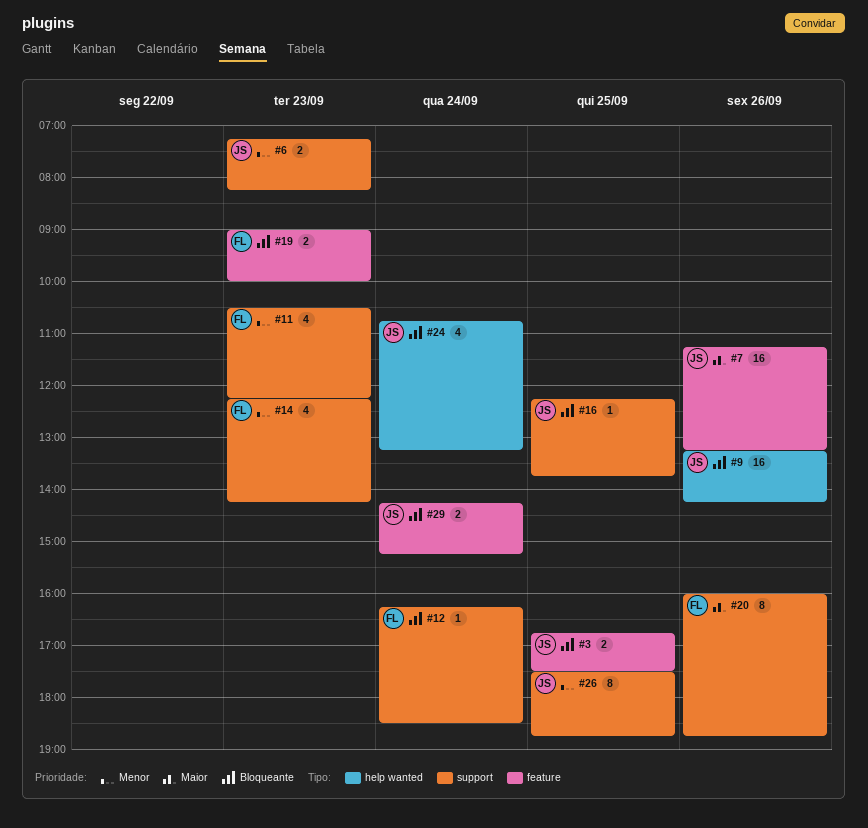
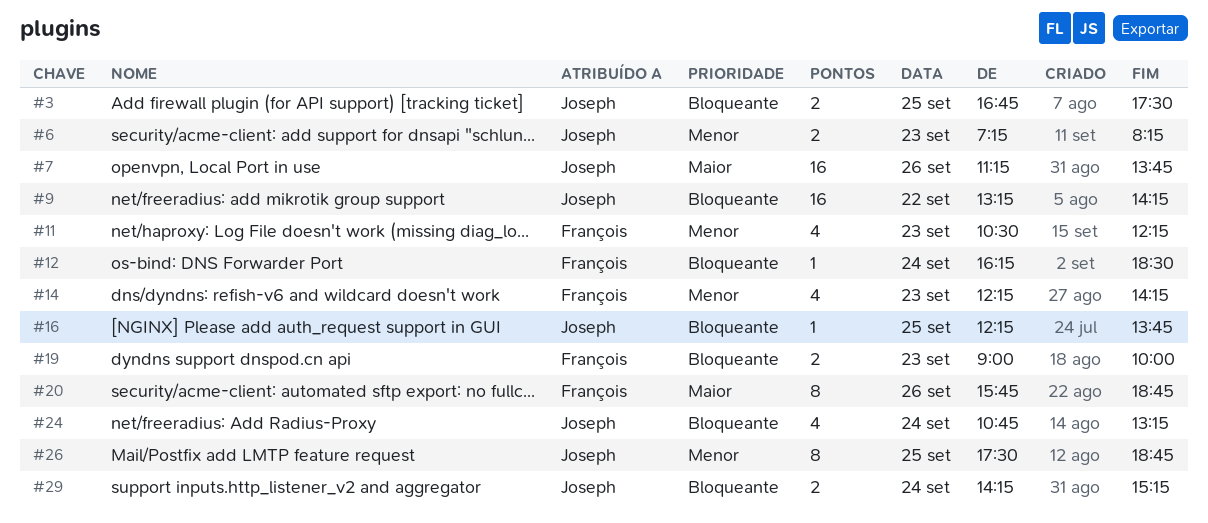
#7, ends: 13:15 -> 13:45
#9, day: Sep 26 -> Sep 22
#20, begins: 16:00 -> 15:45

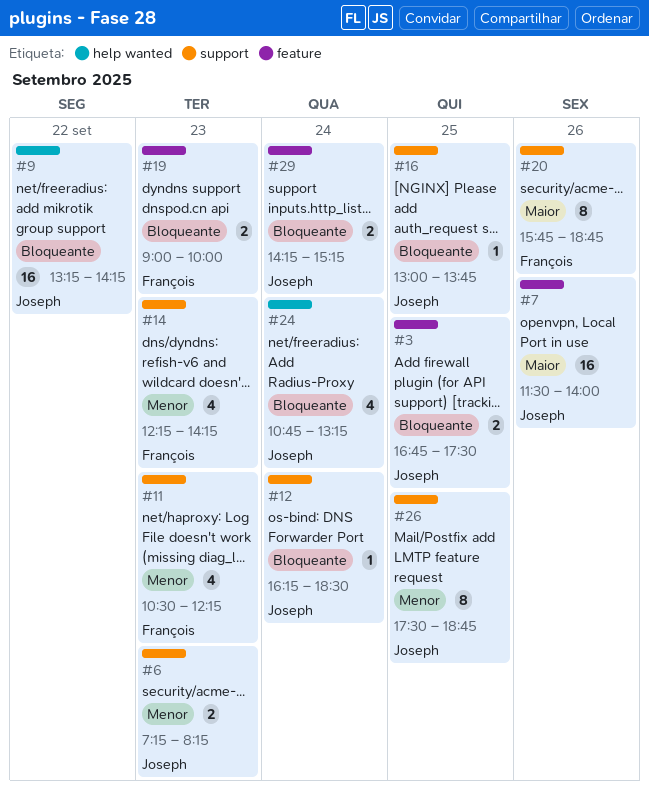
#7, begins: 11:15 -> 11:30
#7, ends: 13:45 -> 14:00
#12, owner: François -> Joseph
#16, begins: 12:15 -> 13:00

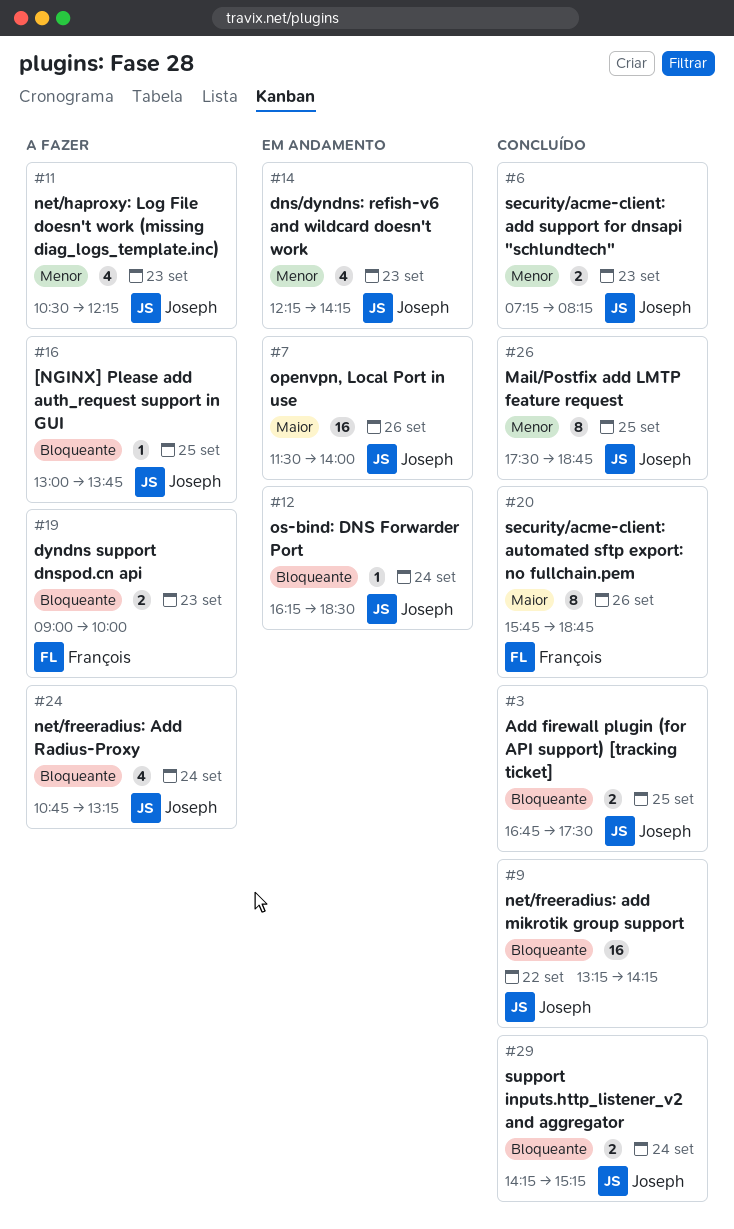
#11, owner: François -> Joseph
#14, owner: François -> Joseph

